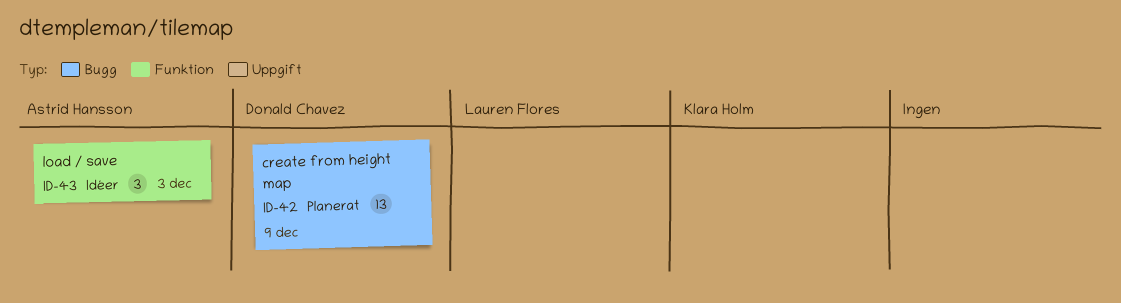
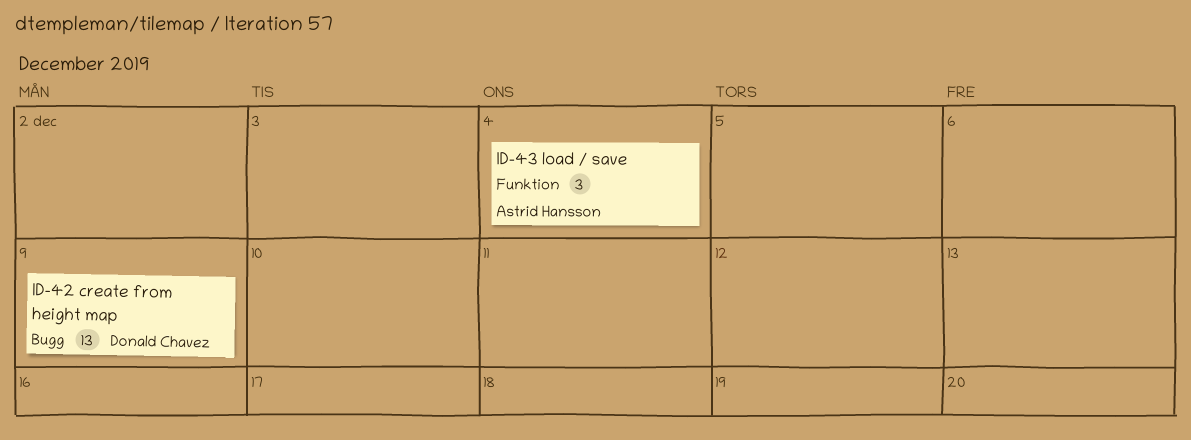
ID-43, due: Dec 3 -> Dec 4

